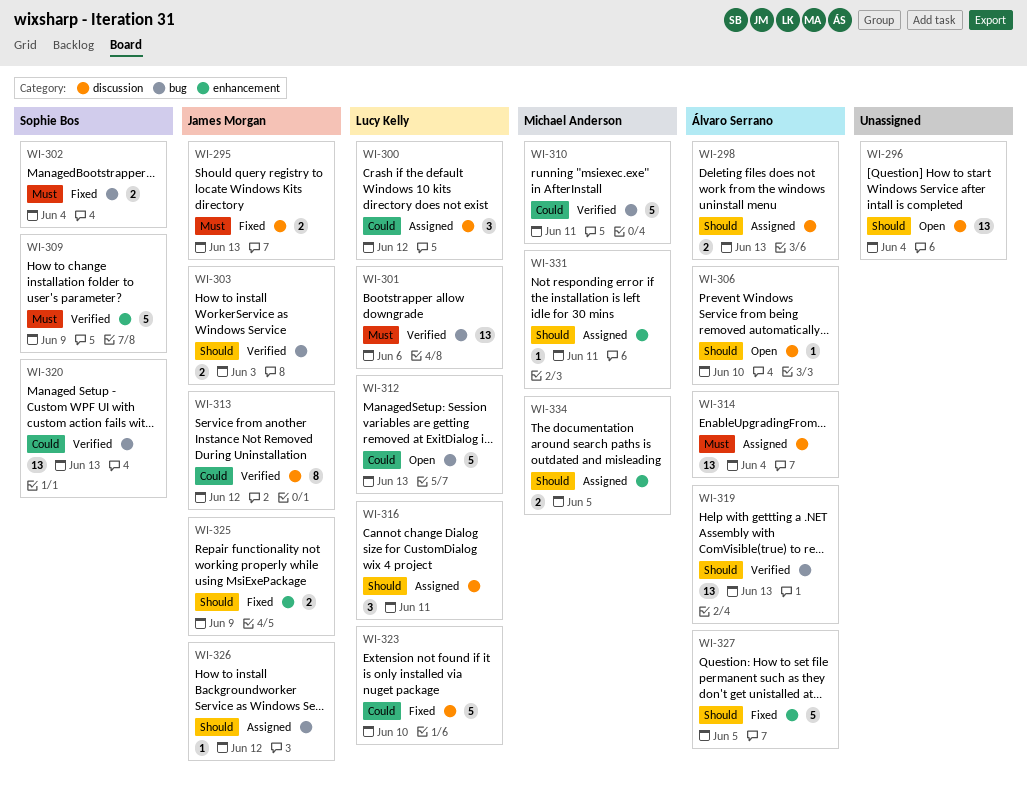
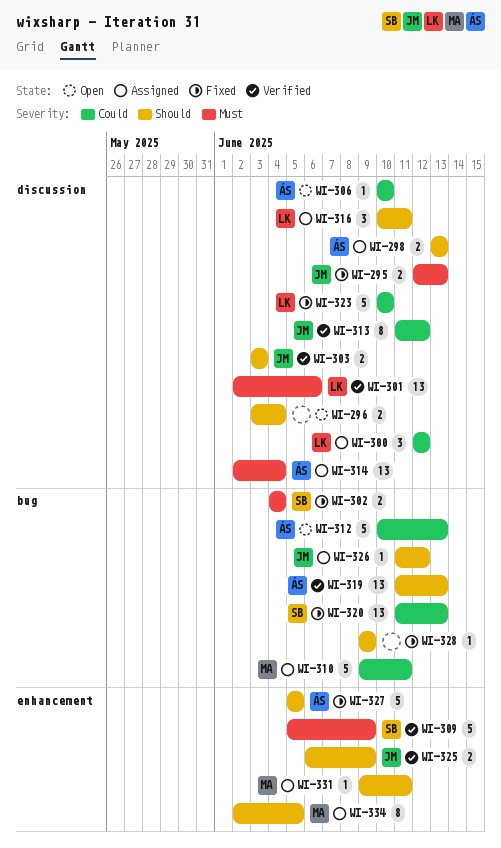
WI-296, estimate: 13 -> 2
WI-301, label: bug -> discussion
WI-303, label: bug -> discussion
WI-306, priority: Should -> Could
WI-310, status: Verified -> Assigned
WI-312, owner: Lucy Kelly -> Álvaro Serrano
WI-320, status: Verified -> Fixed
WI-325, status: Fixed -> Verified
WI-328: none -> present
WI-334, estimate: 2 -> 8

